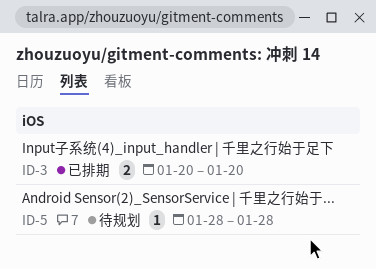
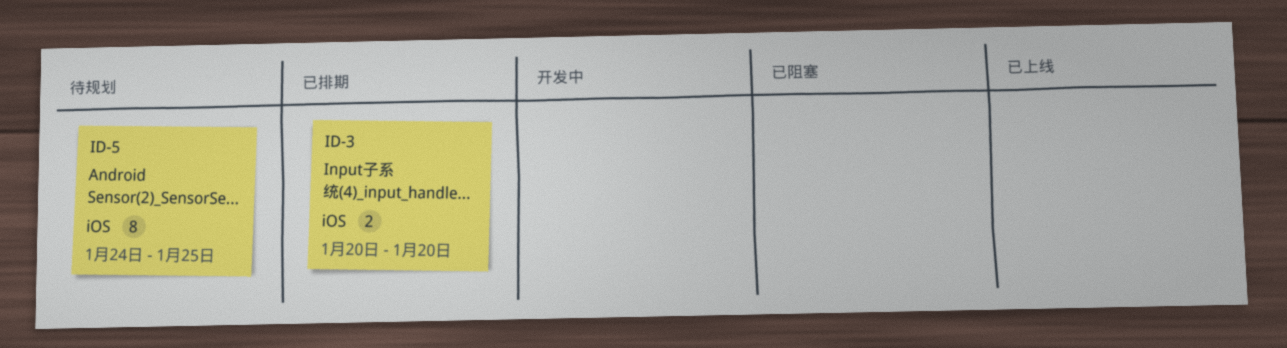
ID-5, estimate: 1 -> 8
ID-5, start: Jan 28 -> Jan 24
ID-5, due: Jan 28 -> Jan 25

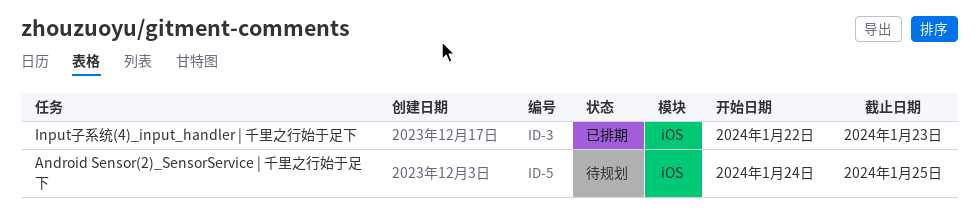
ID-3, start: Jan 20 -> Jan 22
ID-3, due: Jan 20 -> Jan 23

